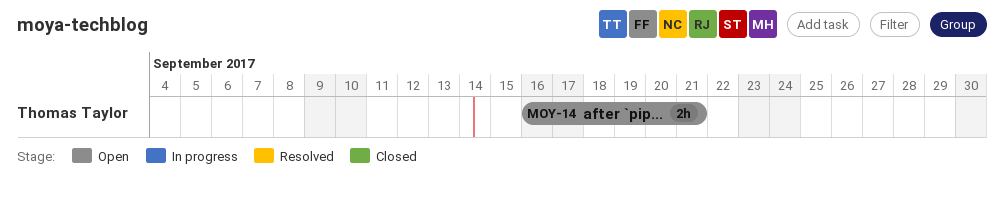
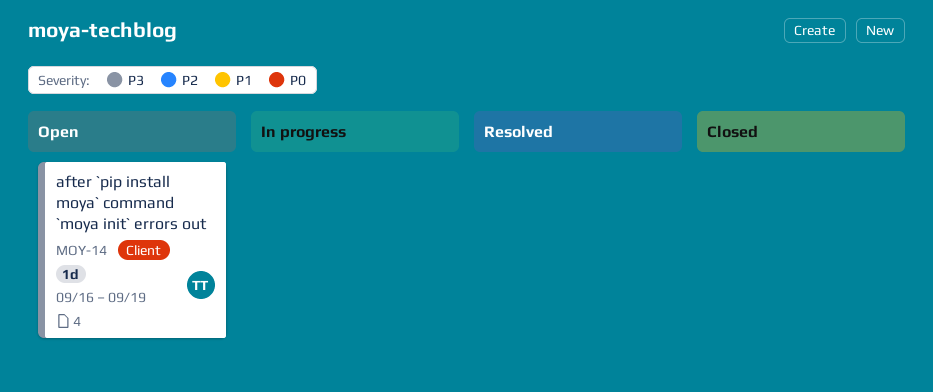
MOY-14, estimate: 2h -> 1d
MOY-14, due: Sep 21 -> Sep 19

